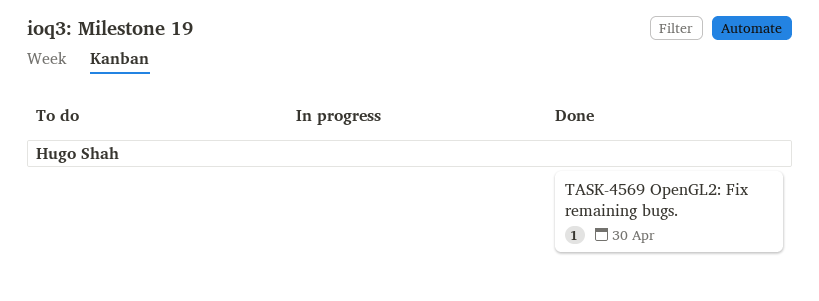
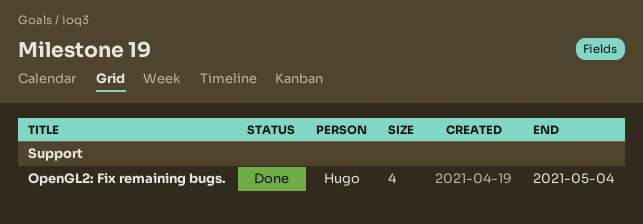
OpenGL2: Fix remaining bugs., estimate: 1 -> 4
OpenGL2: Fix remaining bugs., due: Apr 30 -> May 4

